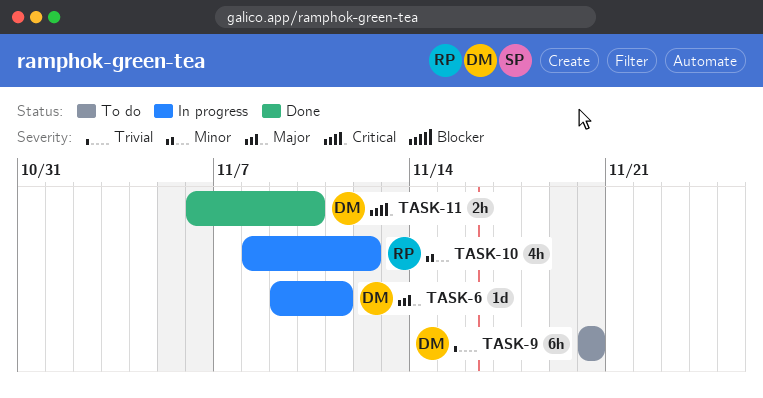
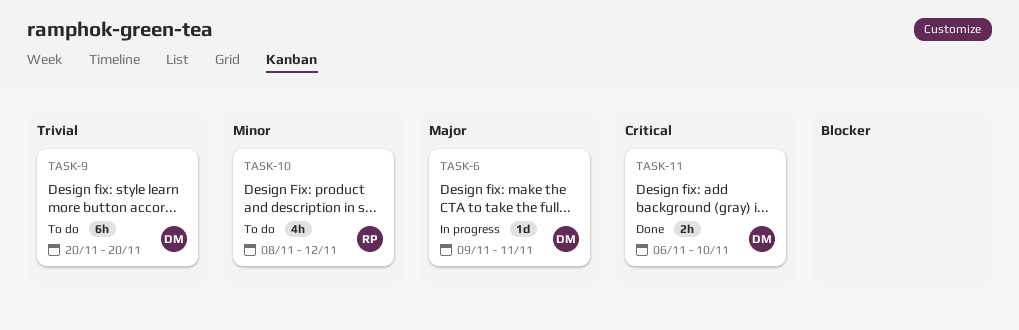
TASK-10, status: In progress -> To do

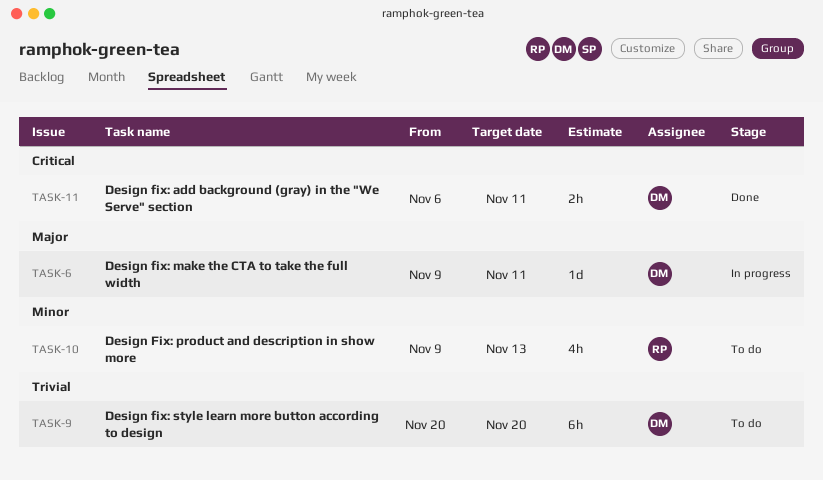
TASK-10, start: Nov 8 -> Nov 9
TASK-10, due: Nov 12 -> Nov 13
TASK-11, due: Nov 10 -> Nov 11

